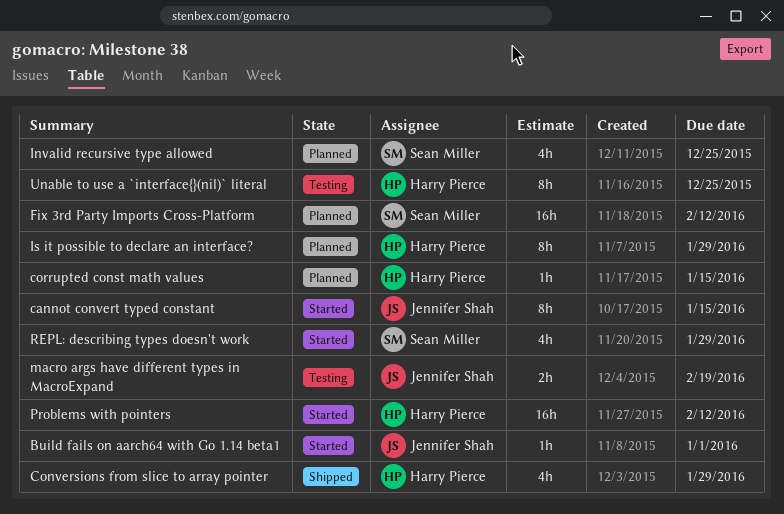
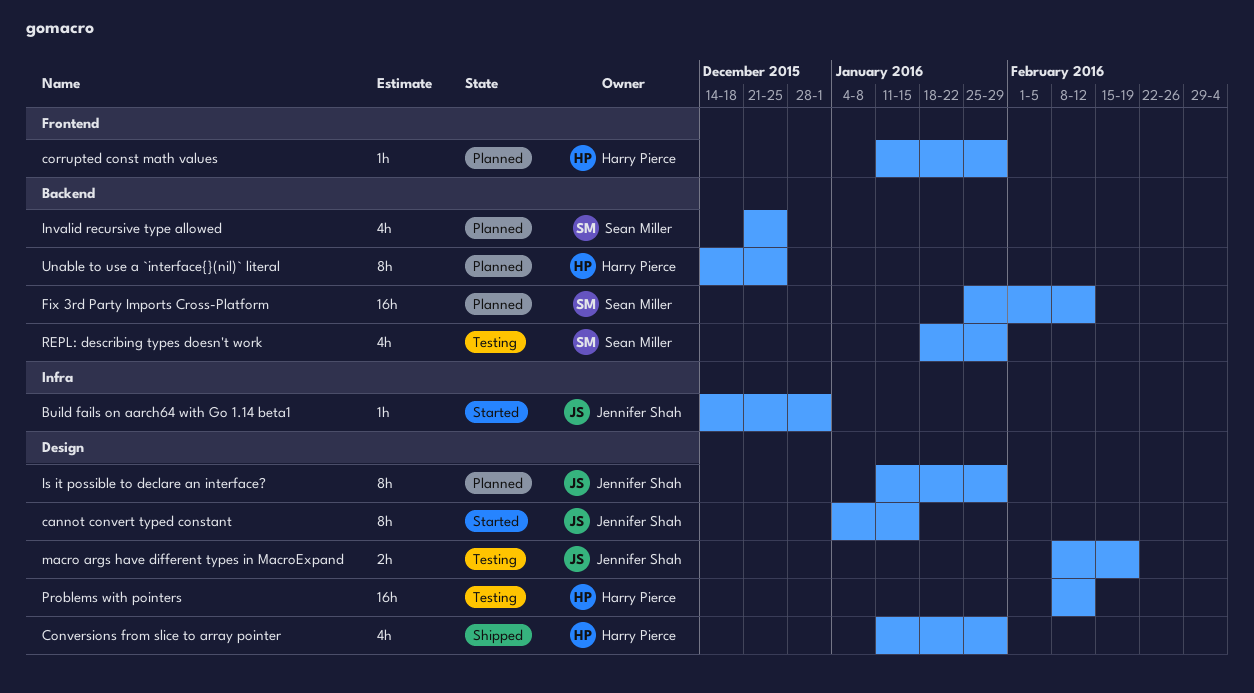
corrupted const math values, due: Jan 15 -> Jan 29
Is it possible to declare an interface?, owner: Harry Pierce -> Jennifer Shah
Problems with pointers, status: Started -> Testing
REPL: describing types doesn't work, status: Started -> Testing
Unable to use a `interface{}(nil)` literal, status: Testing -> Planned

